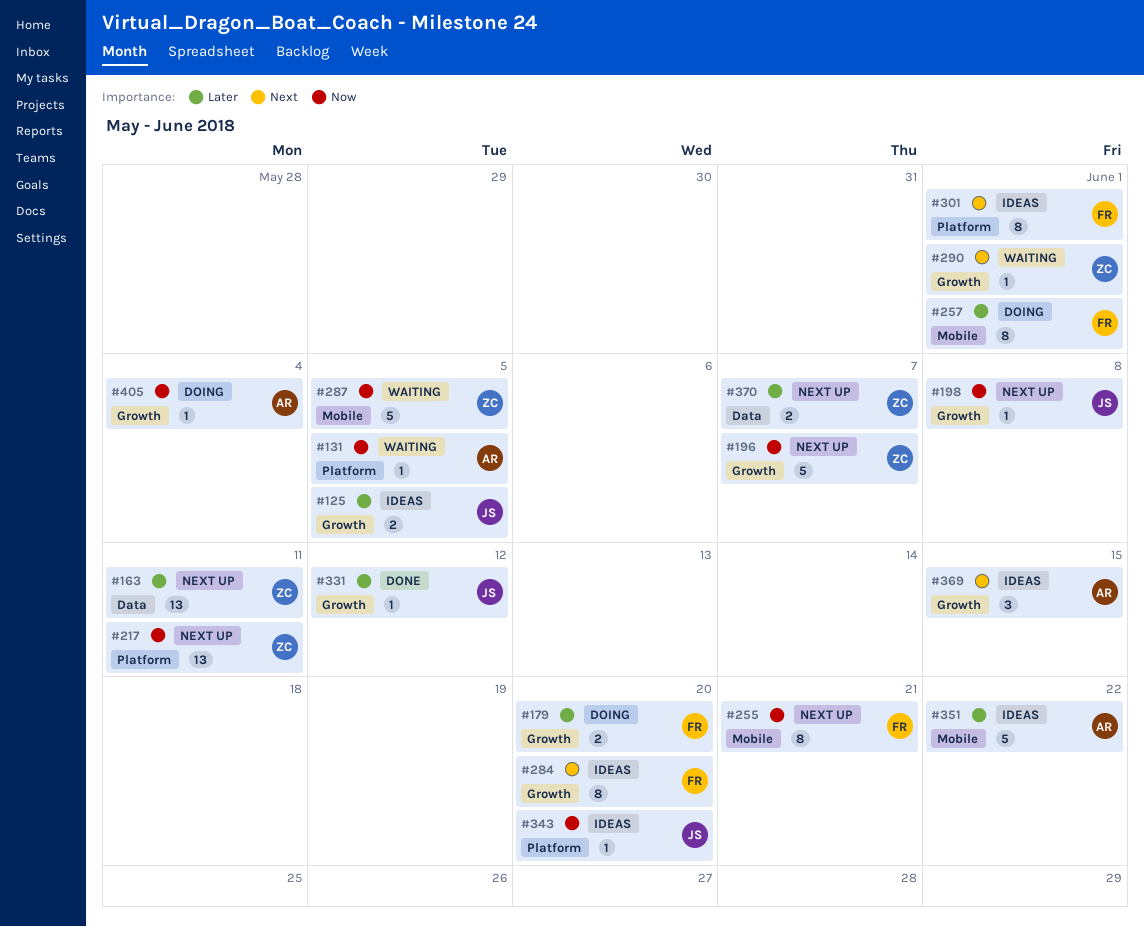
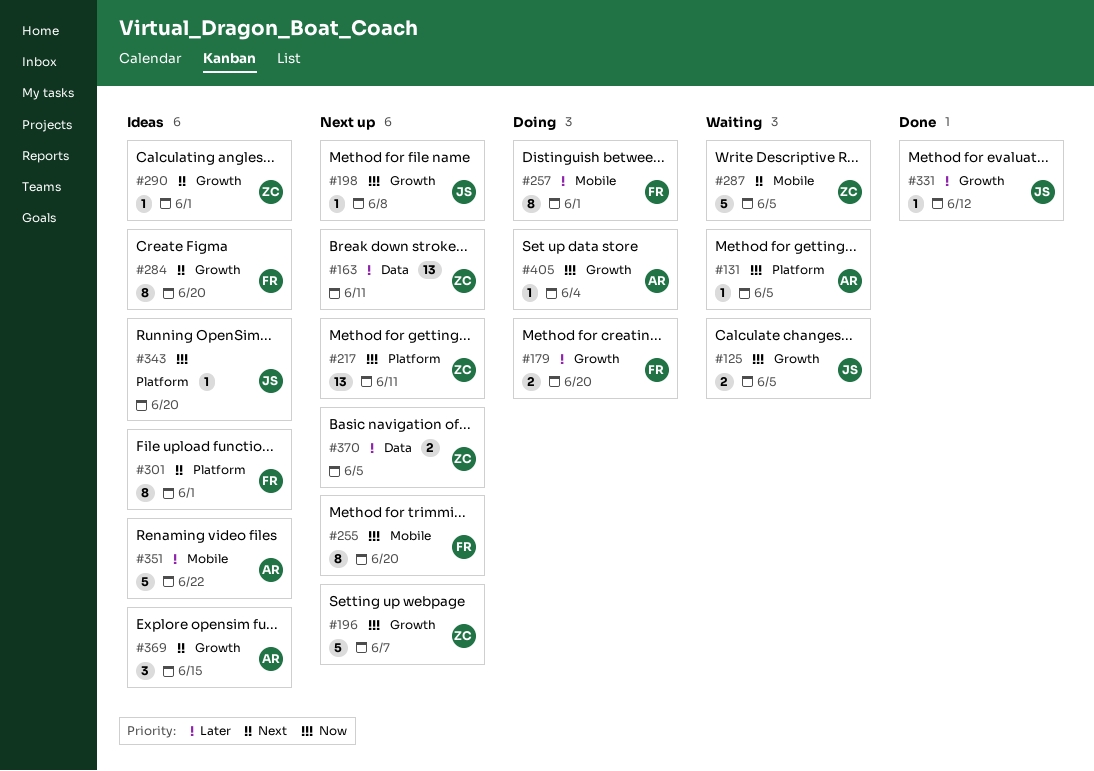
#125, status: Ideas -> Waiting
#125, priority: Later -> Now
#255, due: Jun 21 -> Jun 20
#287, priority: Now -> Next
#290, status: Waiting -> Ideas
#370, due: Jun 7 -> Jun 5

